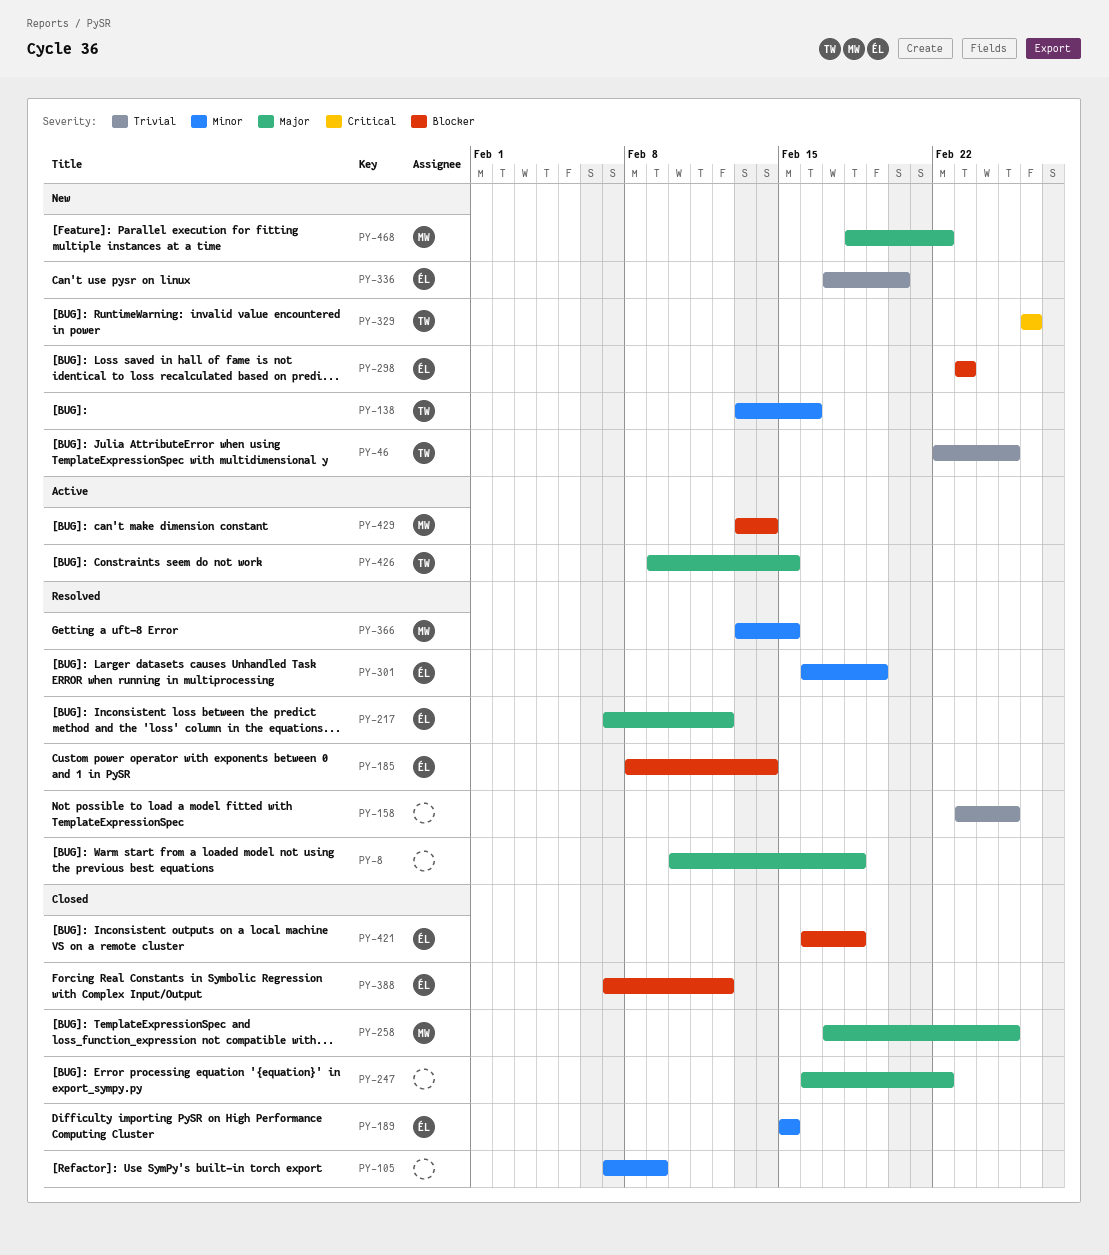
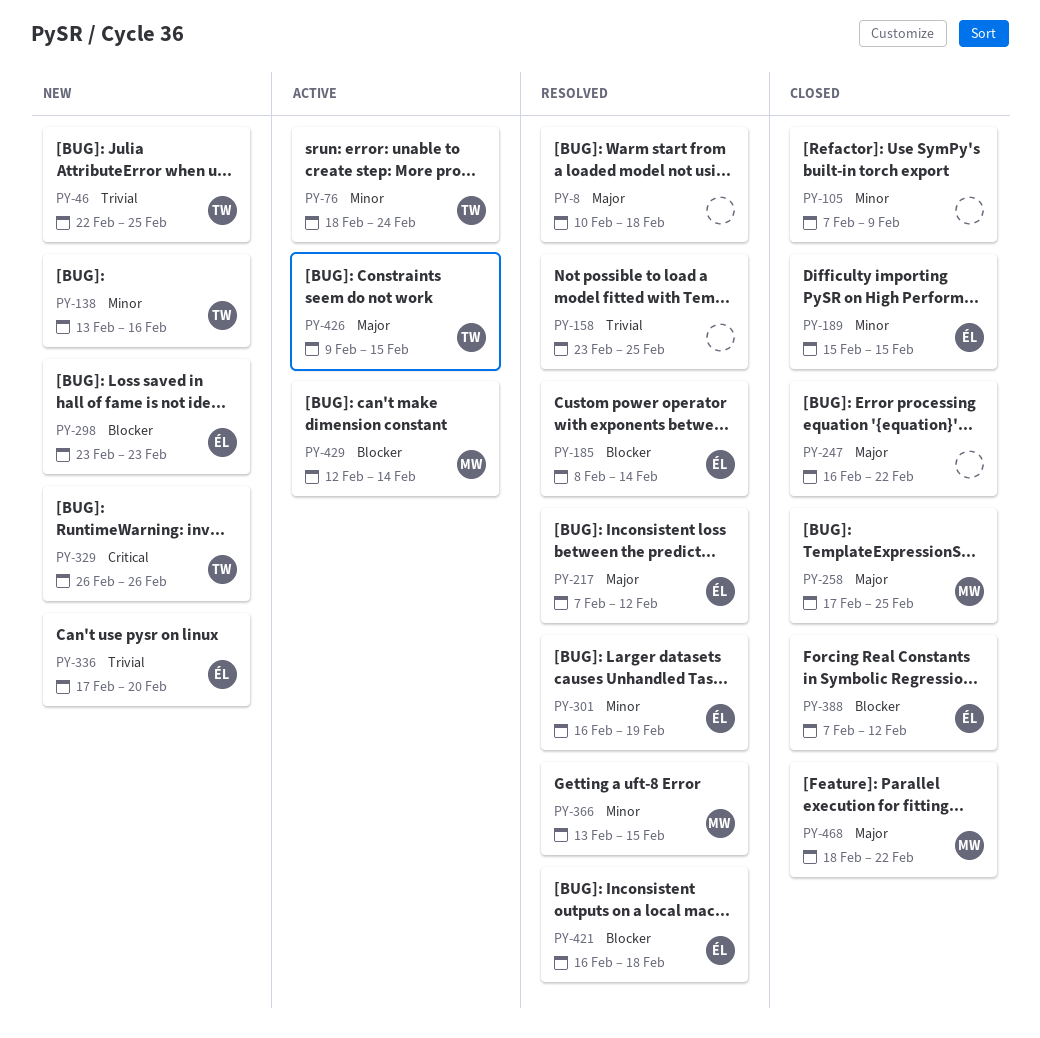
PY-76: none -> present
PY-421, status: Closed -> Resolved
PY-429, start: Feb 13 -> Feb 12
PY-468, status: New -> Closed

